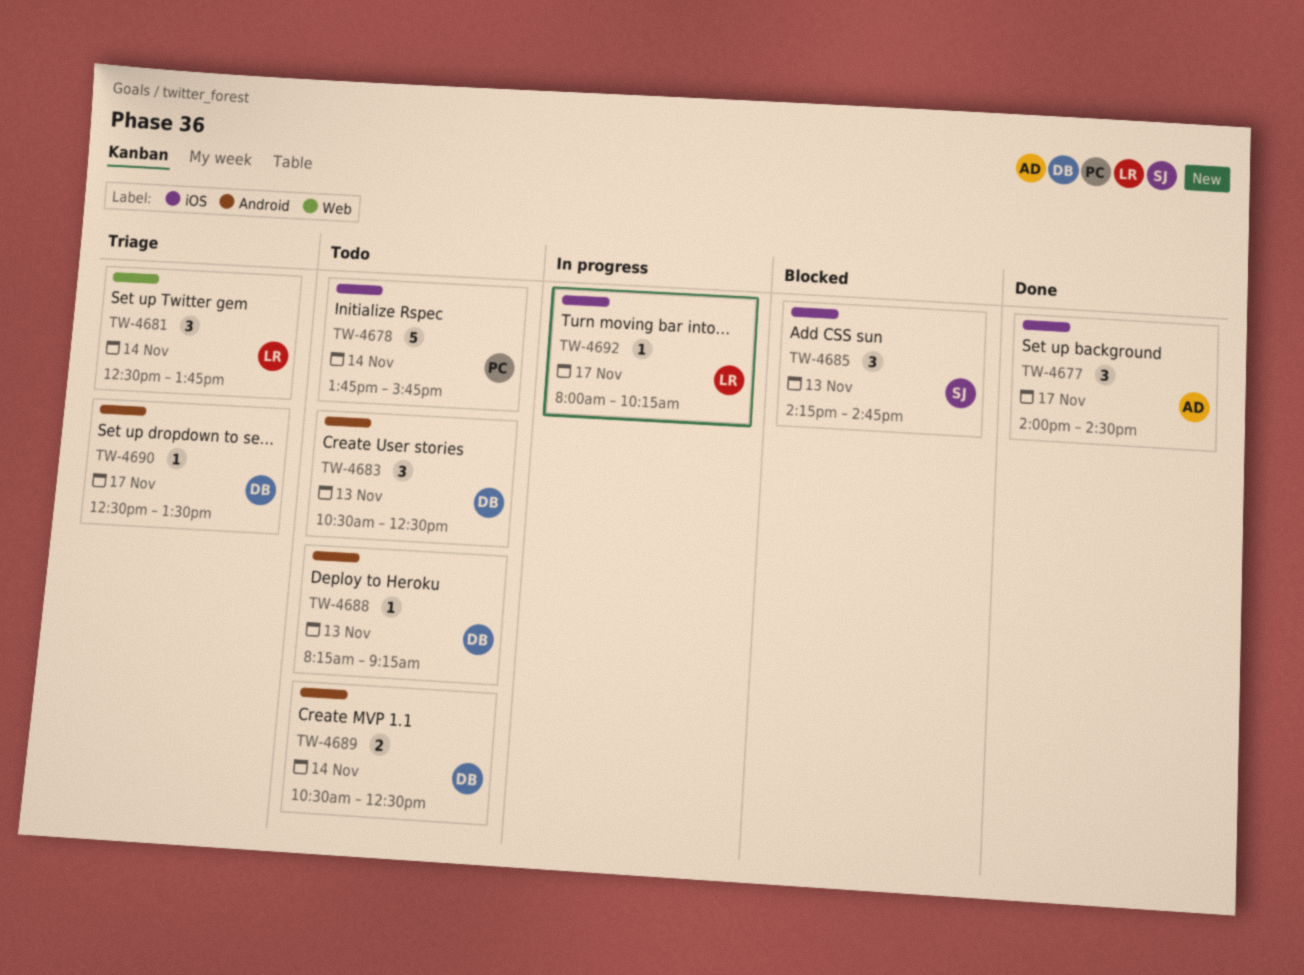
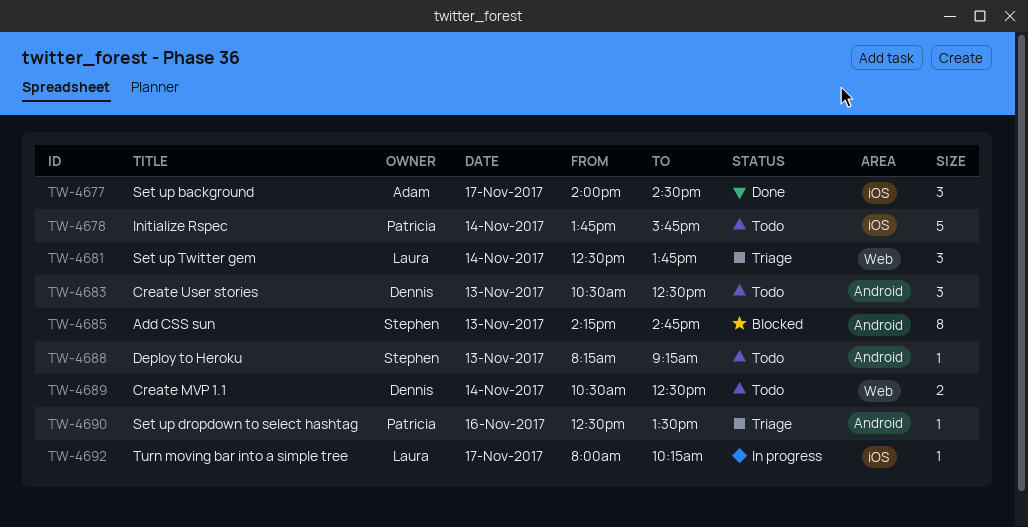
TW-4685, label: iOS -> Android
TW-4685, estimate: 3 -> 8
TW-4688, owner: Dennis -> Stephen
TW-4689, label: Android -> Web
TW-4690, owner: Dennis -> Patricia
TW-4690, day: Nov 17 -> Nov 16

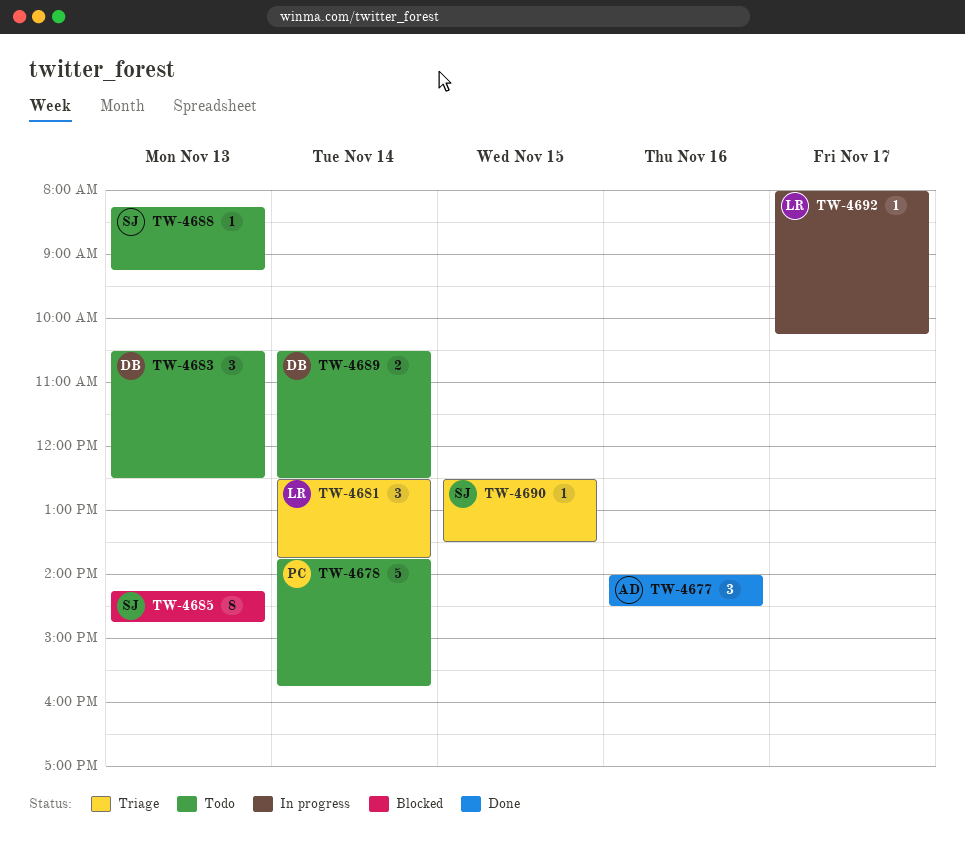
TW-4677, day: Nov 17 -> Nov 16
TW-4690, owner: Patricia -> Stephen
TW-4690, day: Nov 16 -> Nov 15

